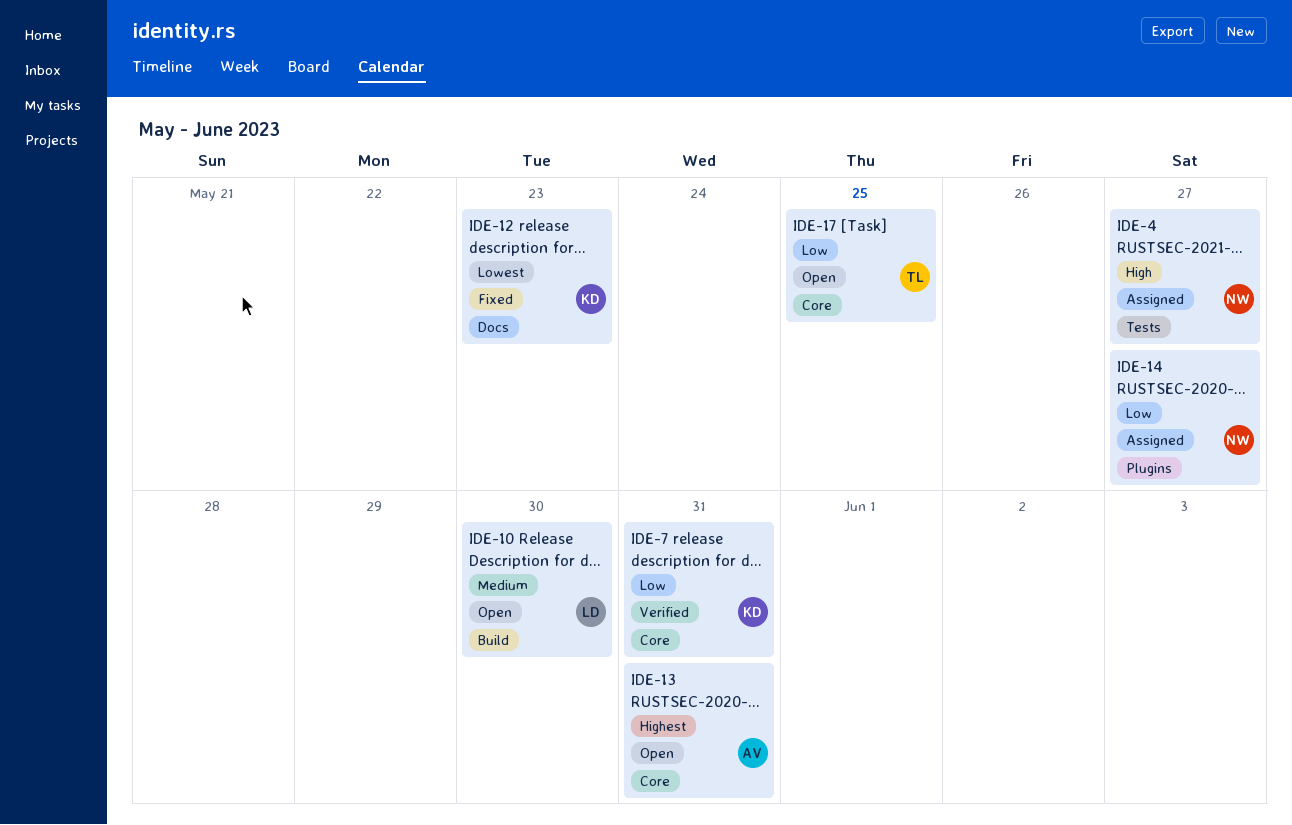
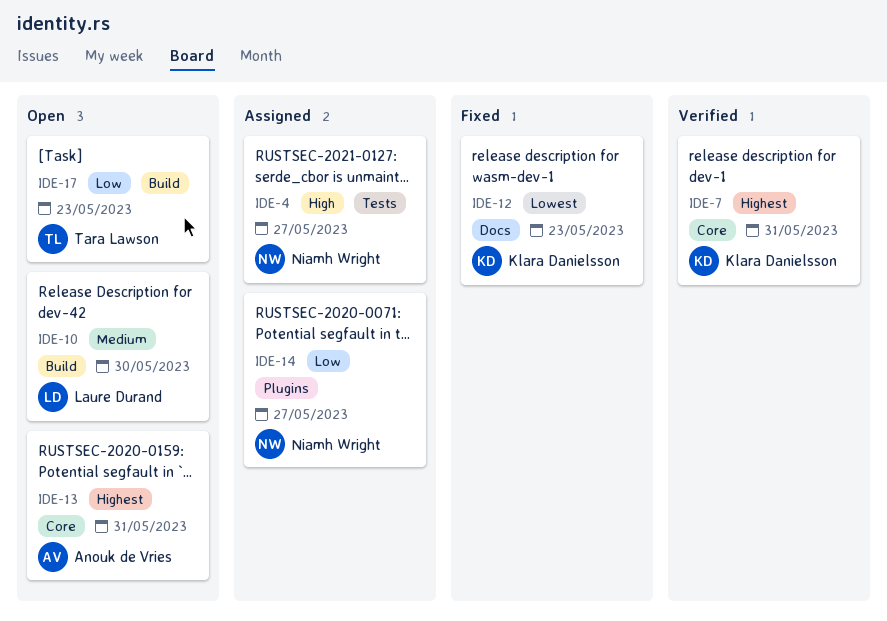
IDE-7, priority: Low -> Highest
IDE-17, label: Core -> Build
IDE-17, due: May 25 -> May 23

